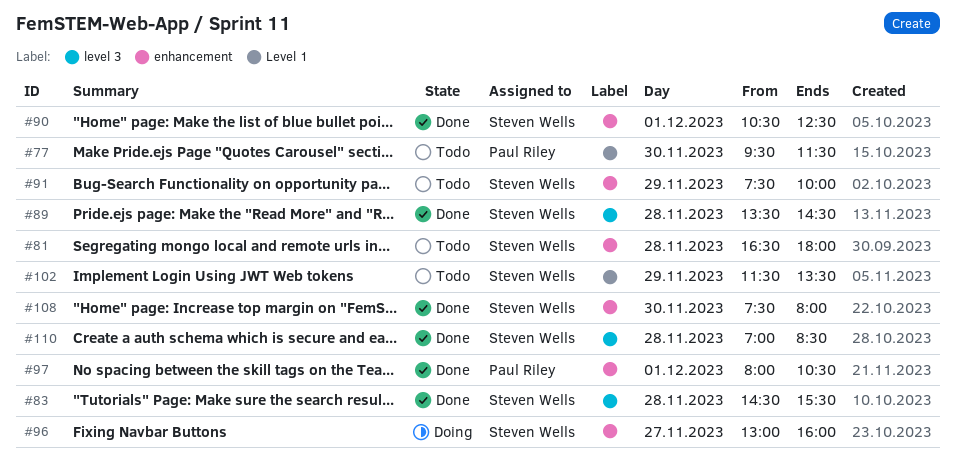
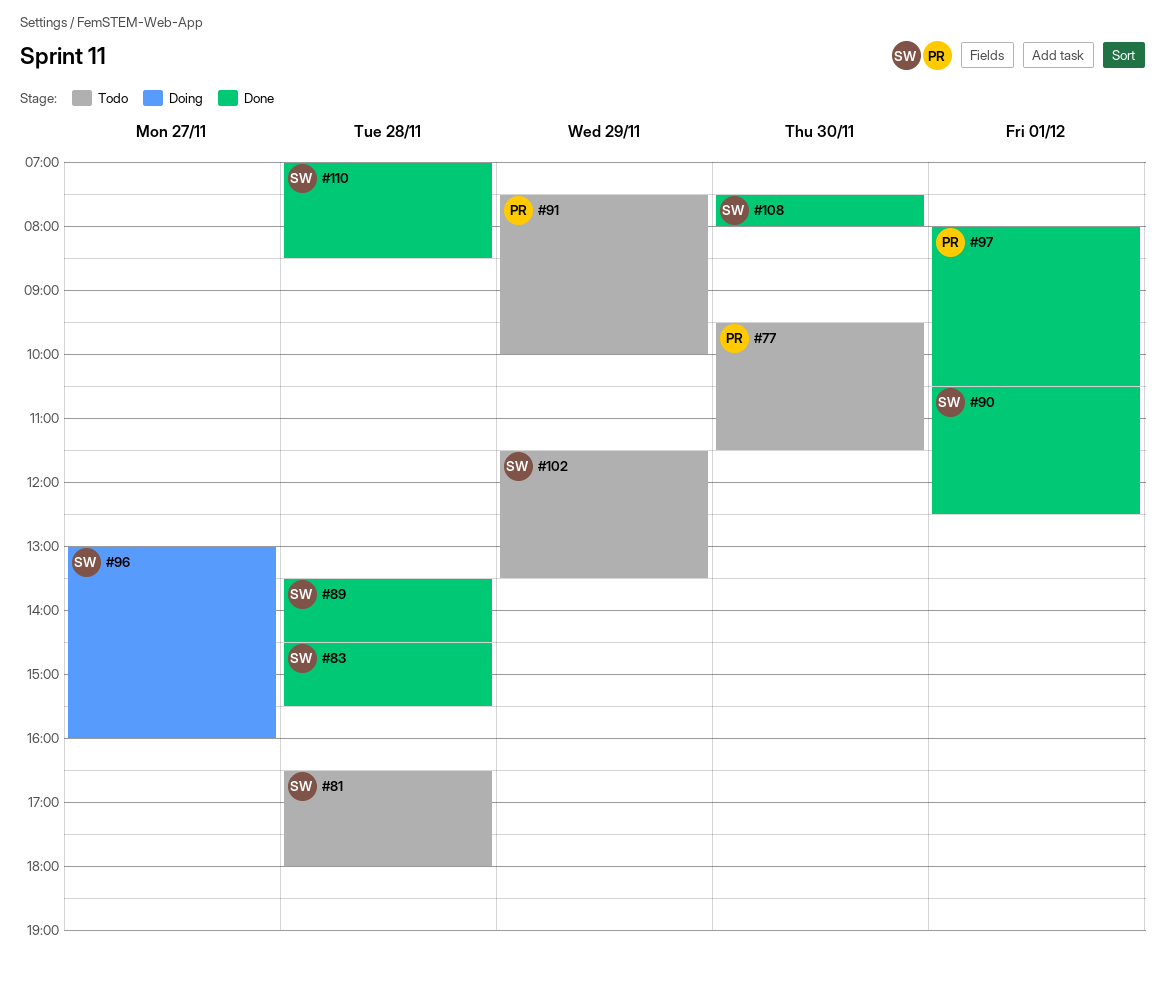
#91, owner: Steven Wells -> Paul Riley

